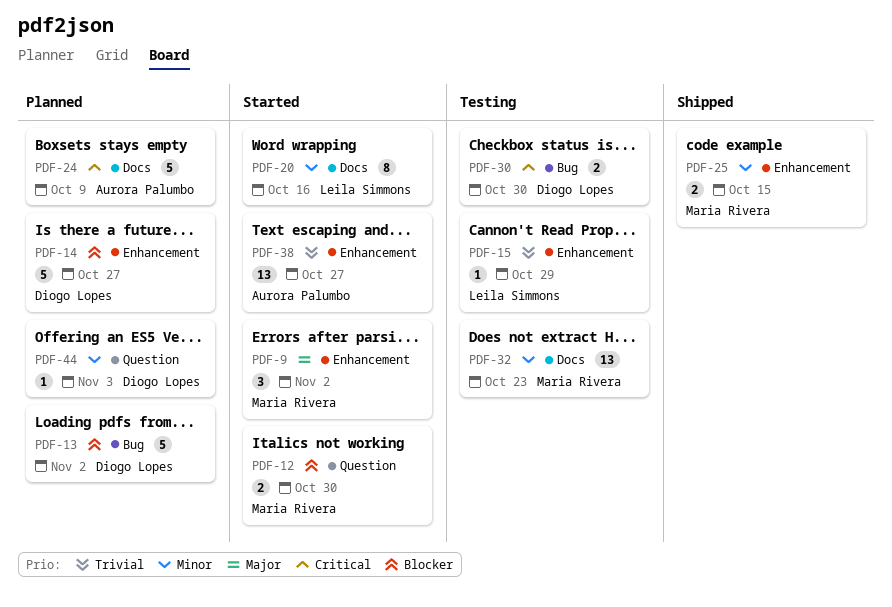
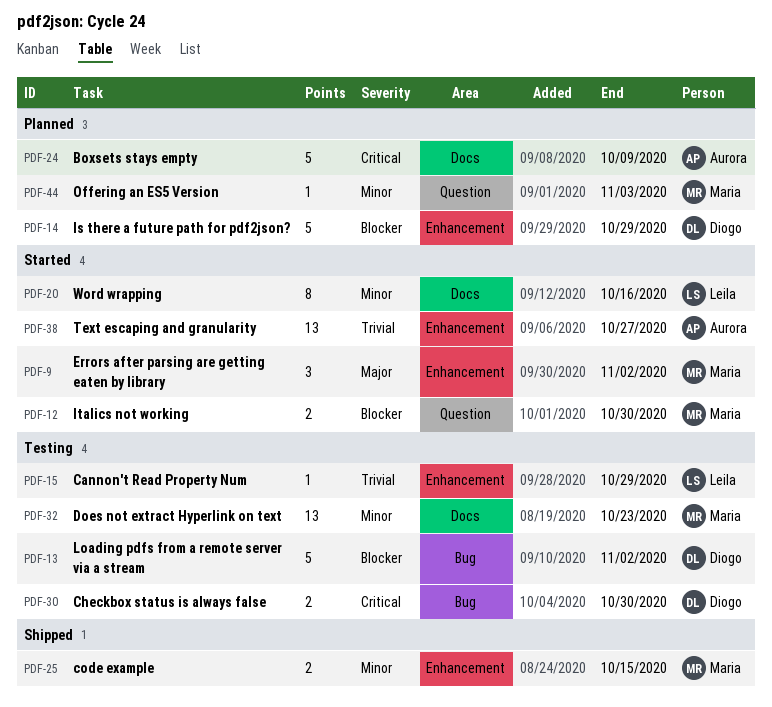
PDF-13, status: Planned -> Testing
PDF-14, due: Oct 27 -> Oct 29
PDF-44, owner: Diogo Lopes -> Maria Rivera

